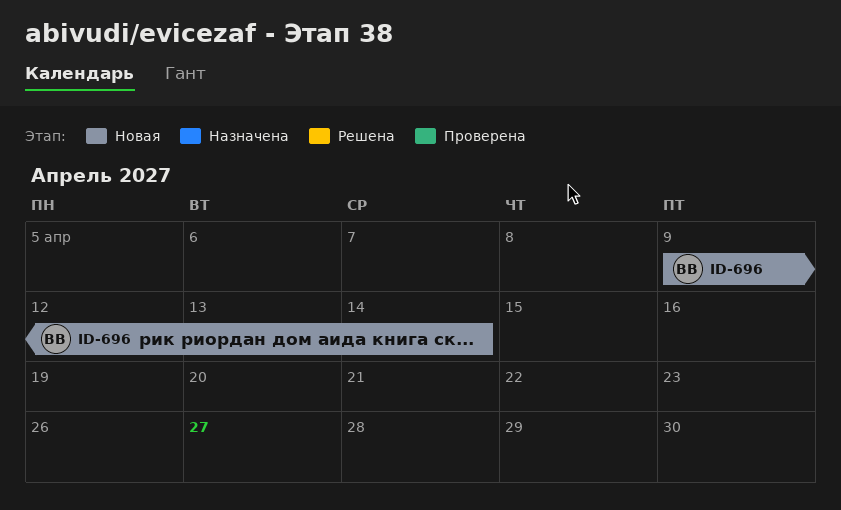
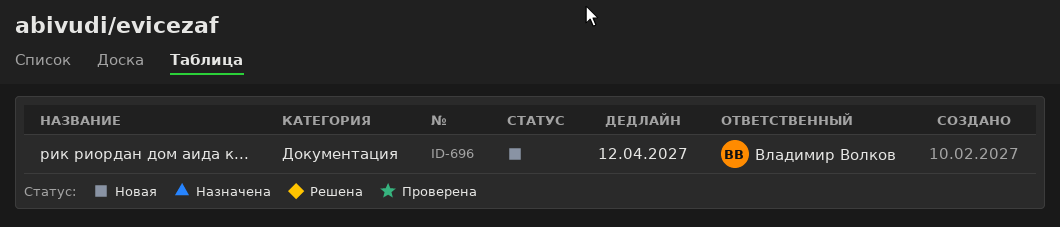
ID-696, due: Apr 14 -> Apr 12

